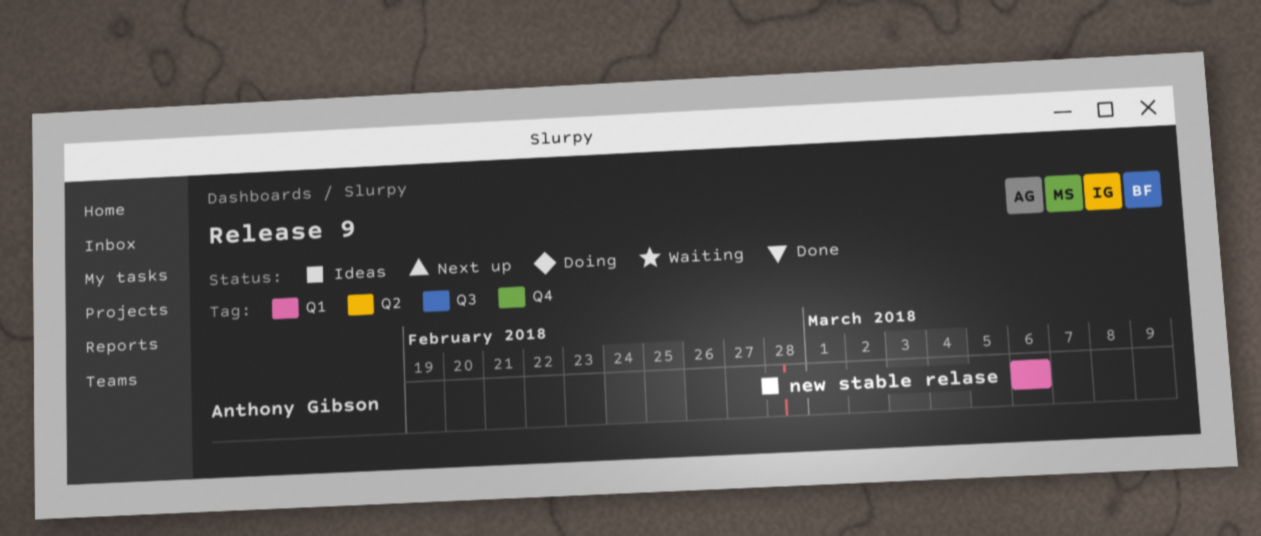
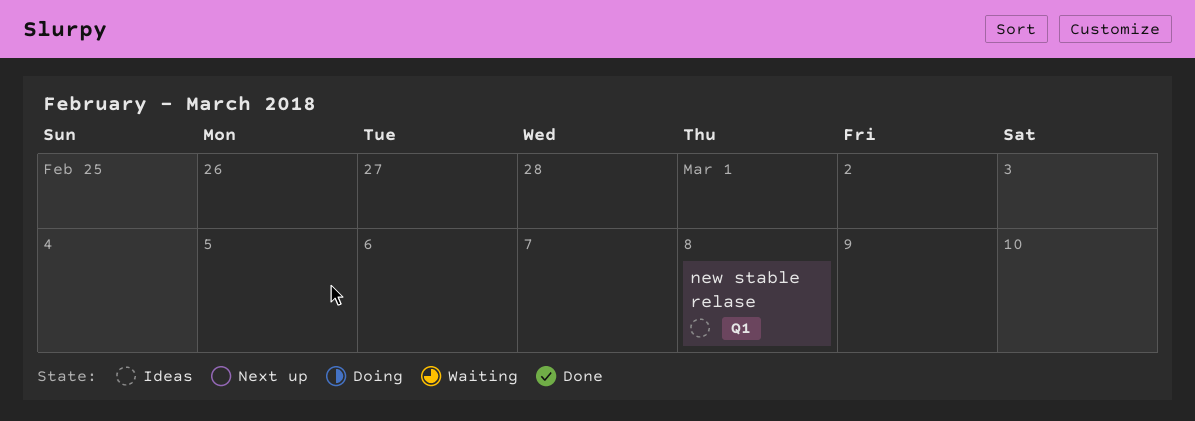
new stable relase, due: Mar 6 -> Mar 8

